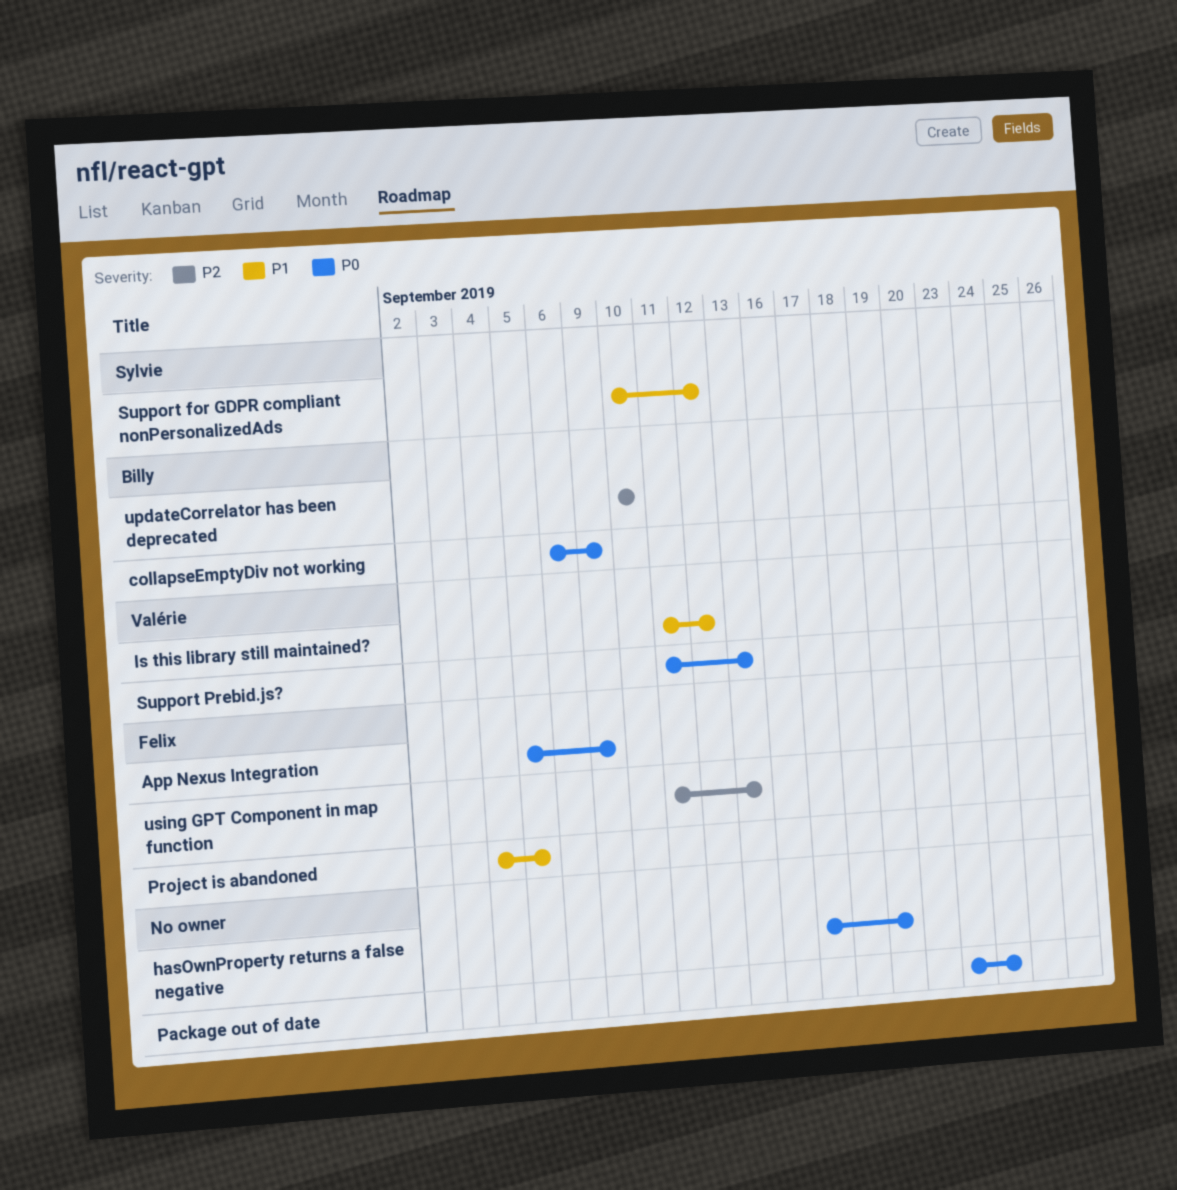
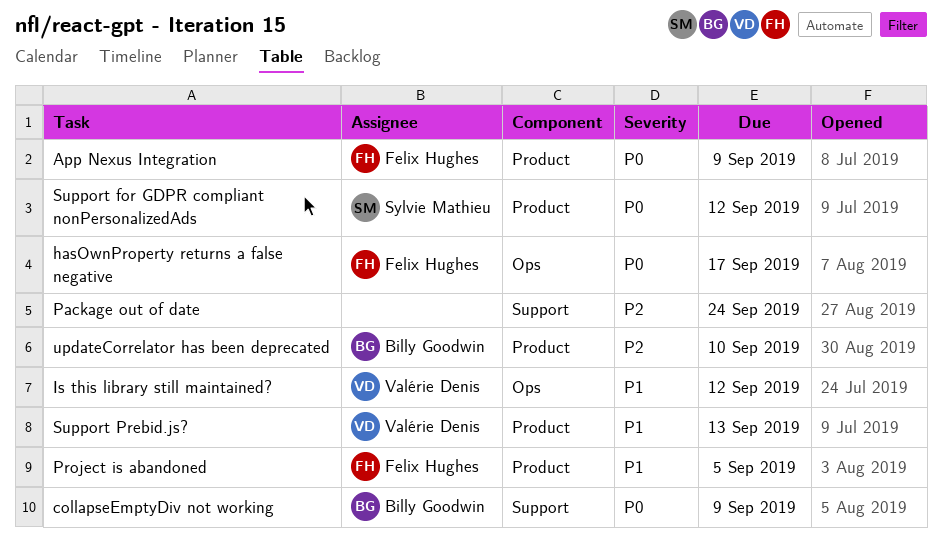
hasOwnProperty returns a false negative, owner: none -> Felix Hughes
hasOwnProperty returns a false negative, due: Sep 19 -> Sep 17
Package out of date, priority: P0 -> P2
Support for GDPR compliant nonPersonalizedAds, priority: P1 -> P0
Support Prebid.js?, priority: P0 -> P1
using GPT Component in map function: present -> none

